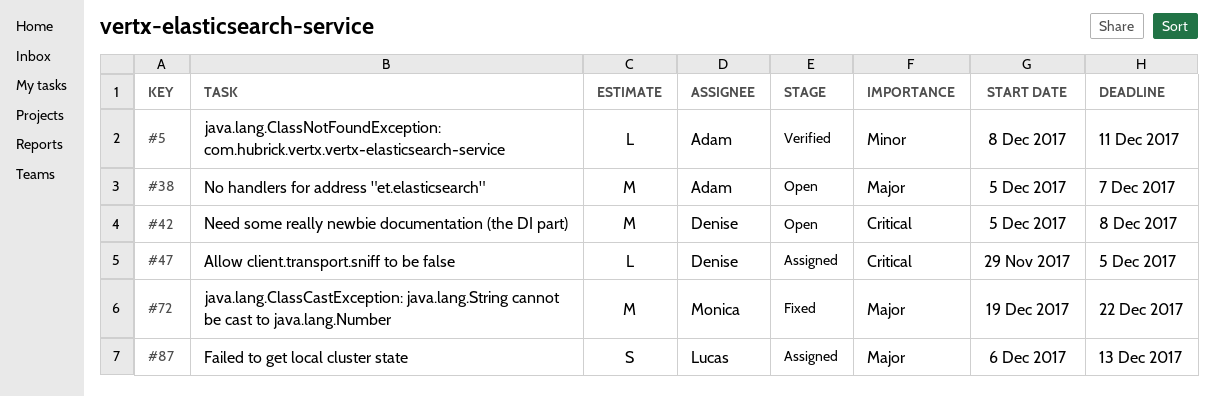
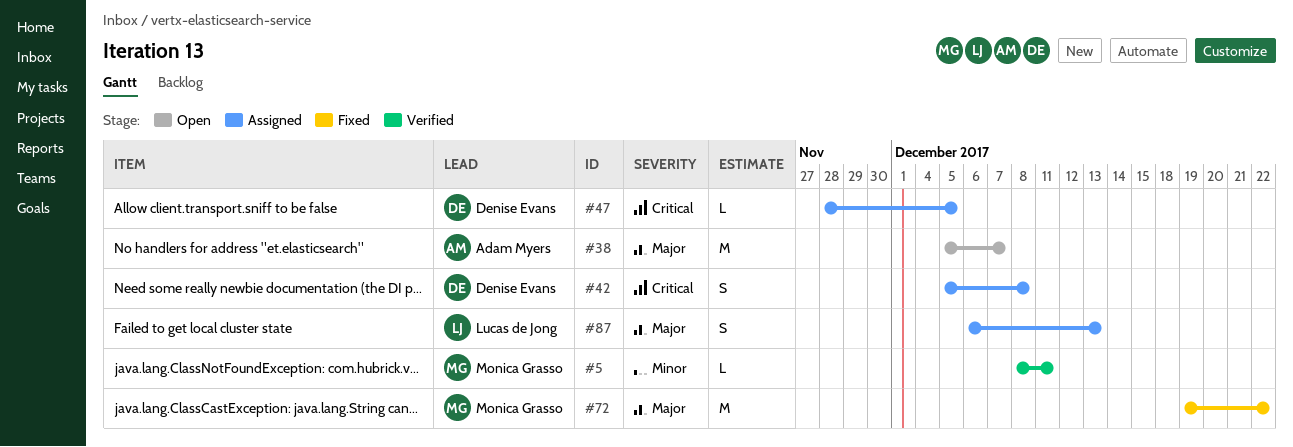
#5, owner: Adam Myers -> Monica Grasso
#42, status: Open -> Assigned
#42, estimate: M -> S
#47, start: Nov 29 -> Nov 28

